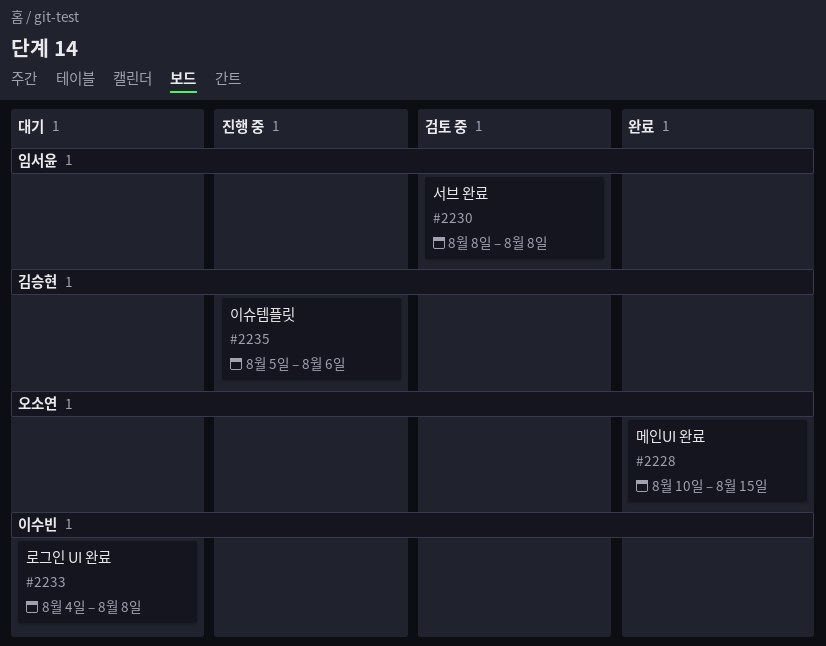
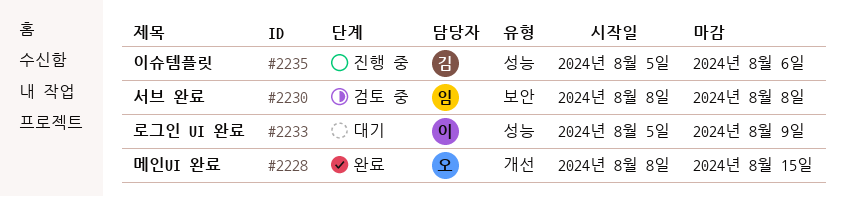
#2228, start: Aug 10 -> Aug 8
#2233, start: Aug 4 -> Aug 5
#2233, due: Aug 8 -> Aug 9

